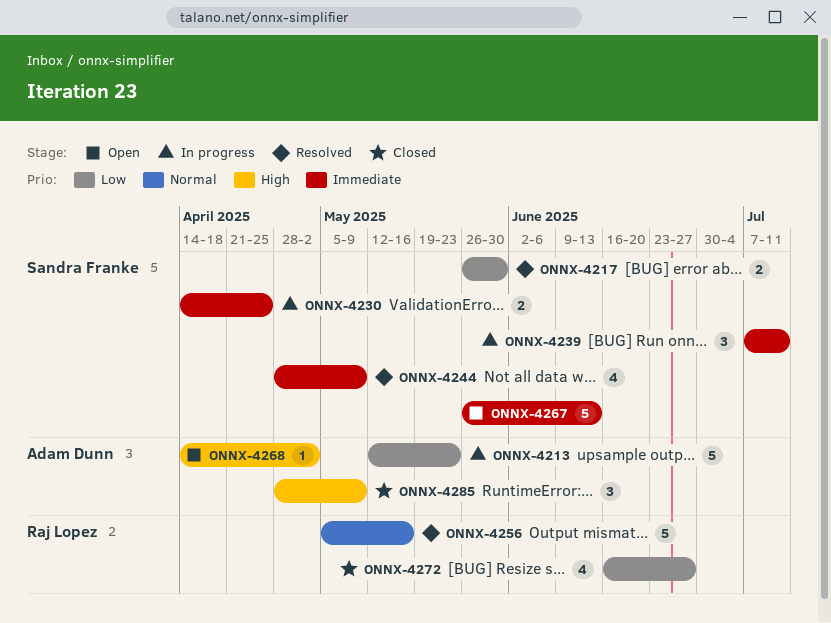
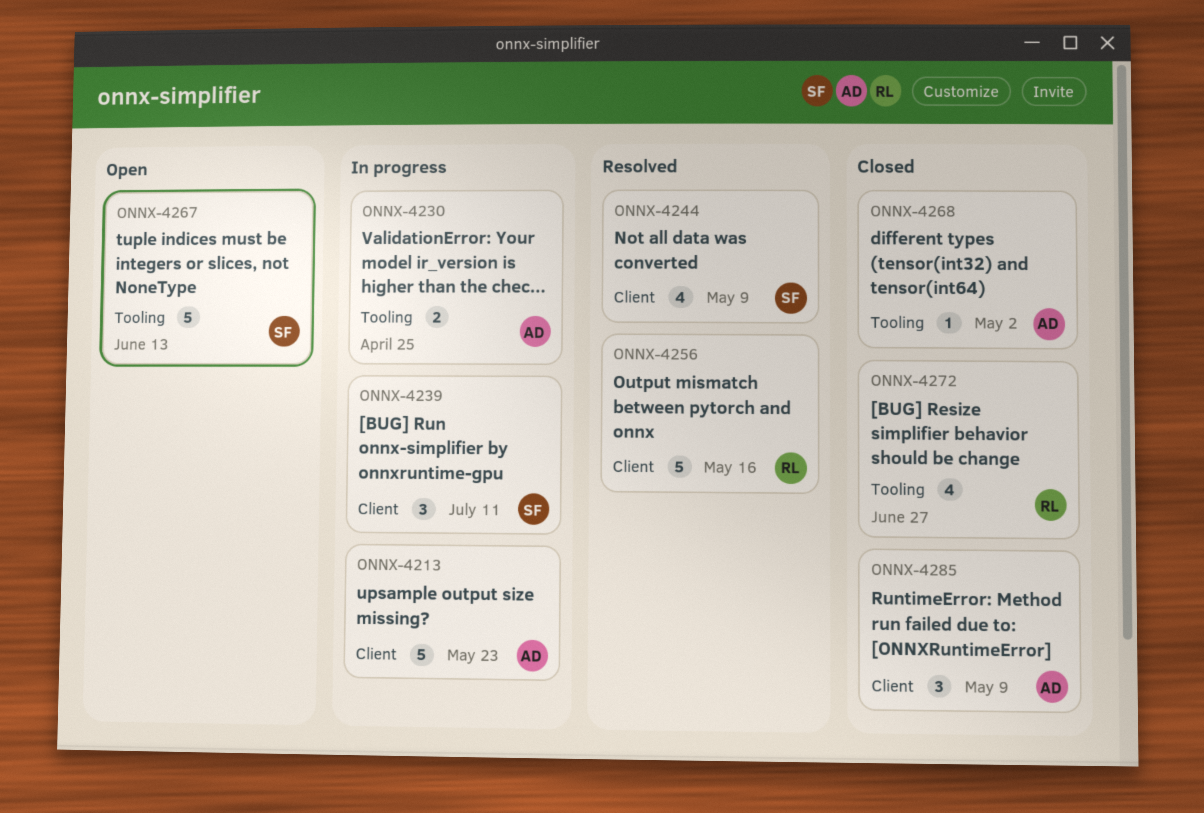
ONNX-4217: present -> none
ONNX-4230, owner: Sandra Franke -> Adam Dunn
ONNX-4268, status: Open -> Closed

